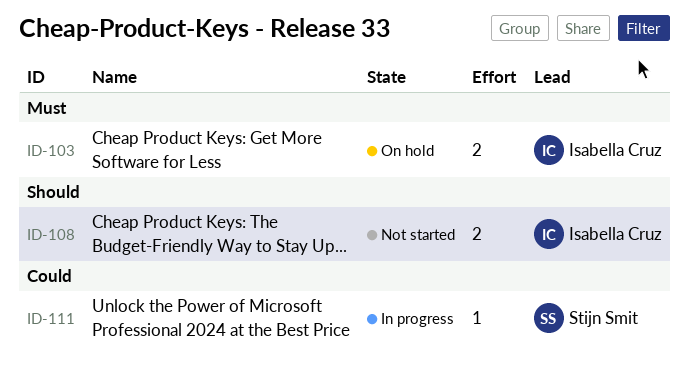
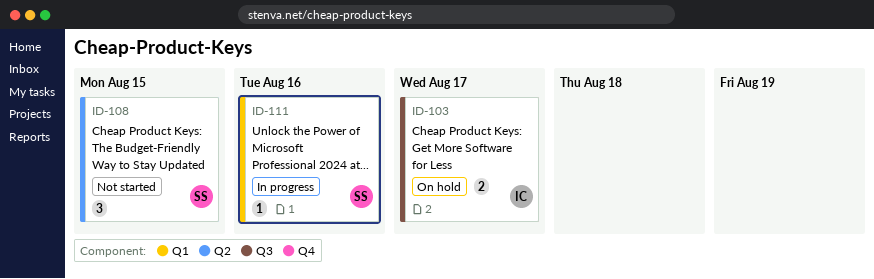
ID-108, owner: Isabella Cruz -> Stijn Smit
ID-108, estimate: 2 -> 3

